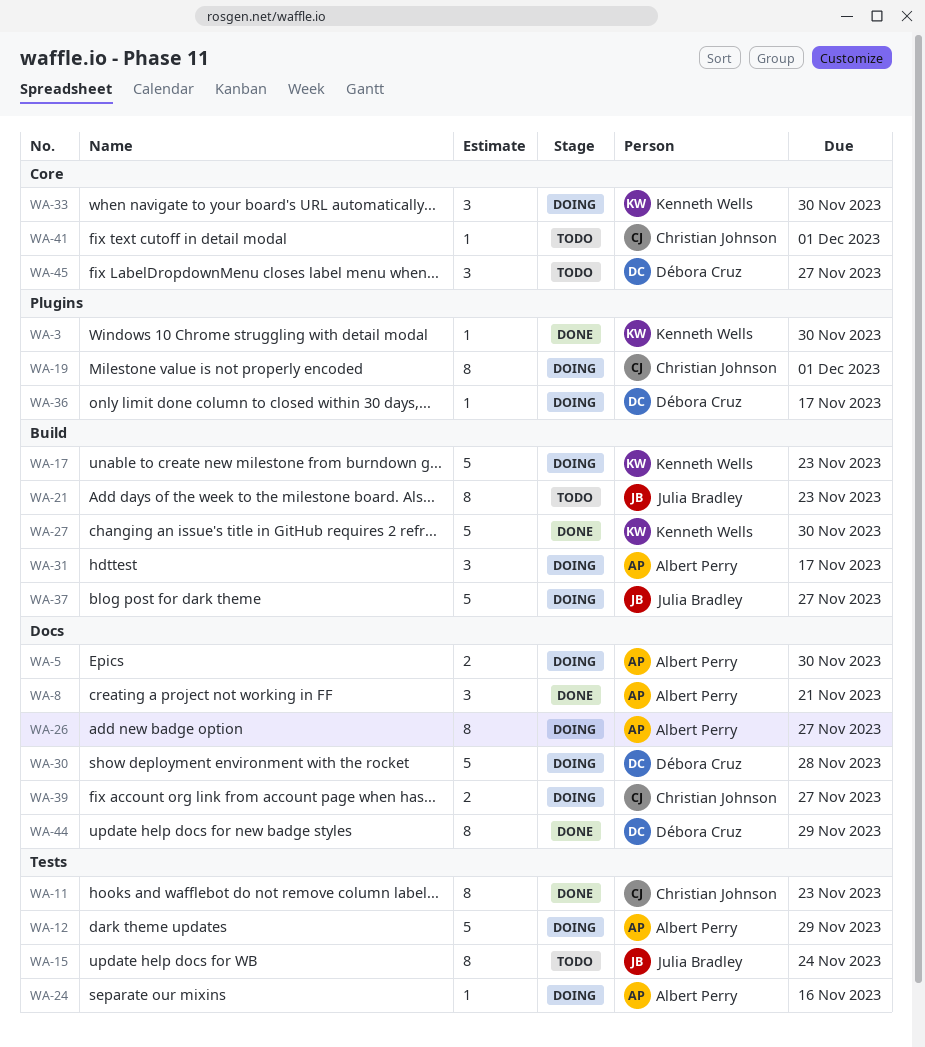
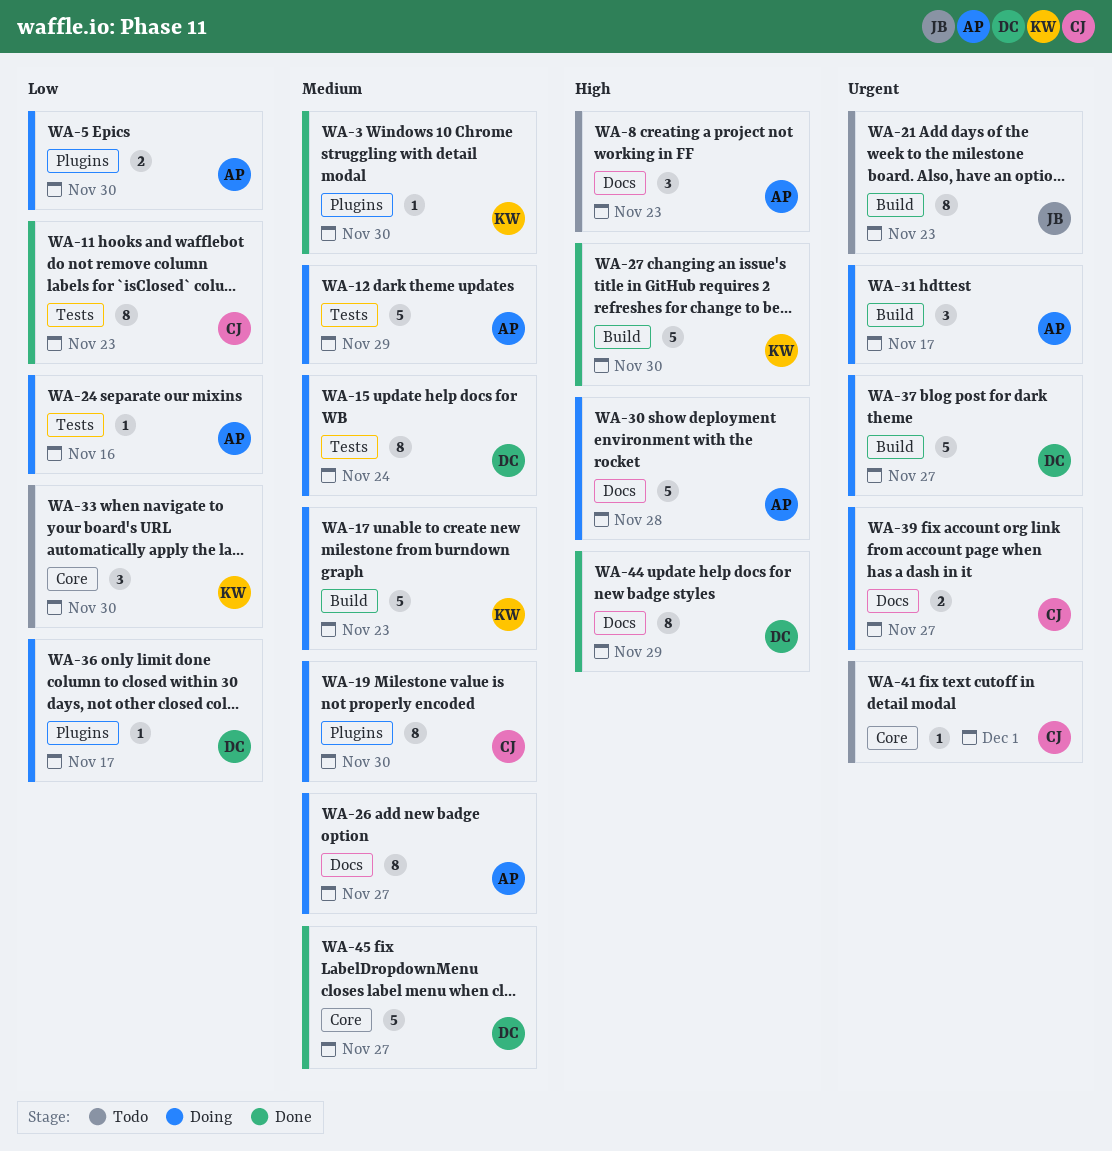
WA-5, label: Docs -> Plugins
WA-8, status: Done -> Todo
WA-8, due: Nov 21 -> Nov 23
WA-15, status: Todo -> Doing
WA-15, owner: Julia Bradley -> Débora Cruz
WA-19, due: Dec 1 -> Nov 30
WA-30, owner: Débora Cruz -> Albert Perry
WA-33, status: Doing -> Todo
WA-37, owner: Julia Bradley -> Débora Cruz
WA-45, status: Todo -> Done
WA-45, estimate: 3 -> 5

